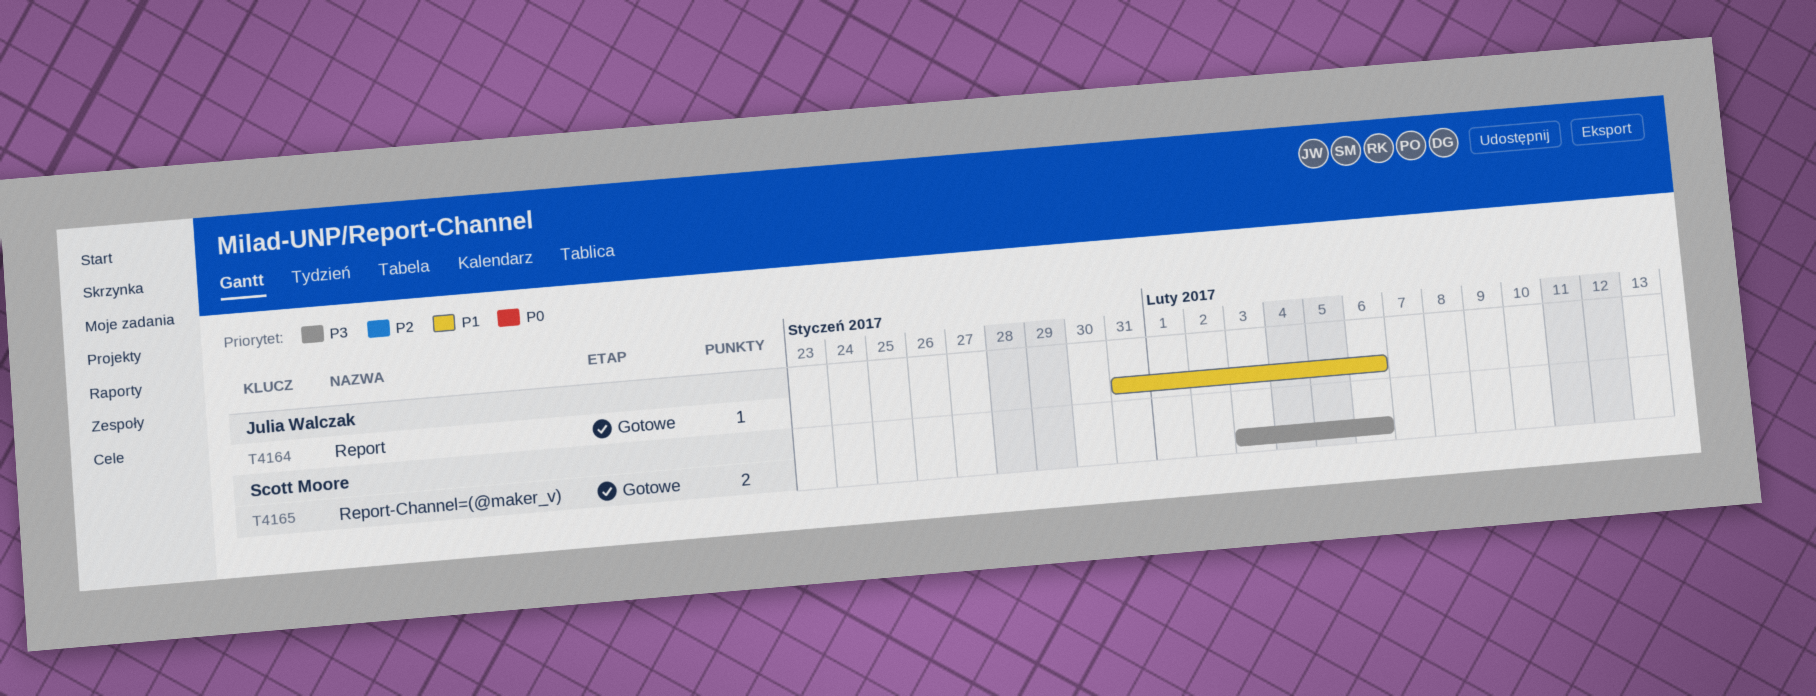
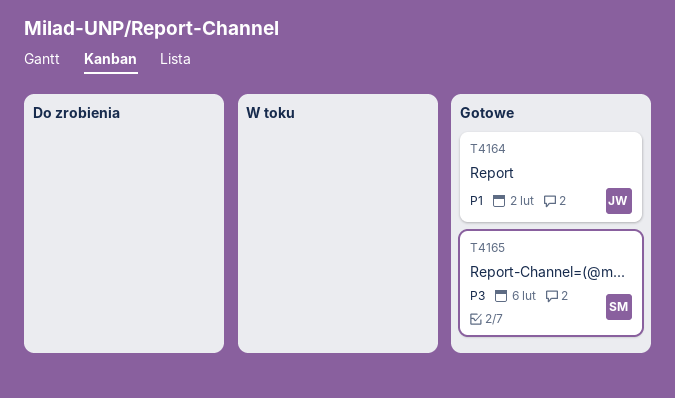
T4164, due: Feb 6 -> Feb 2

